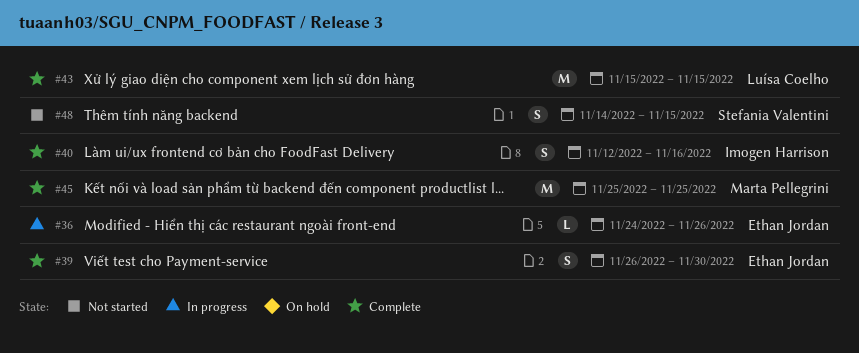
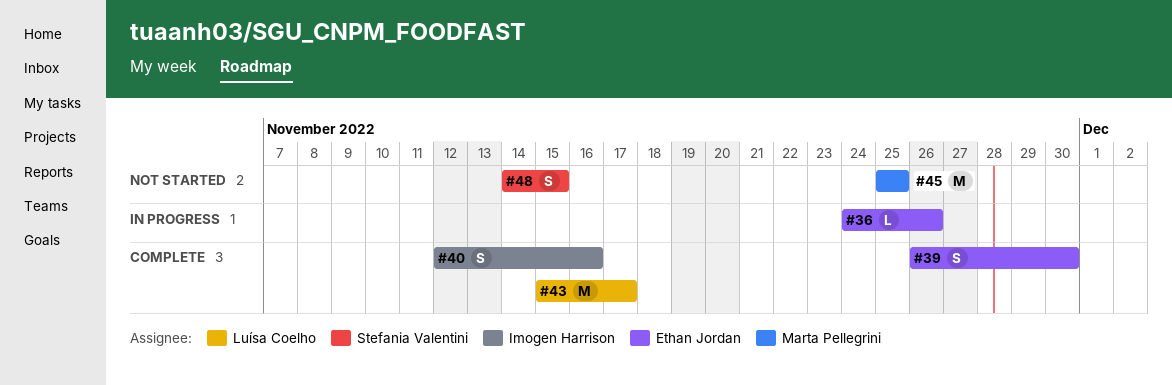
#43, due: Nov 15 -> Nov 17
#45, status: Complete -> Not started

